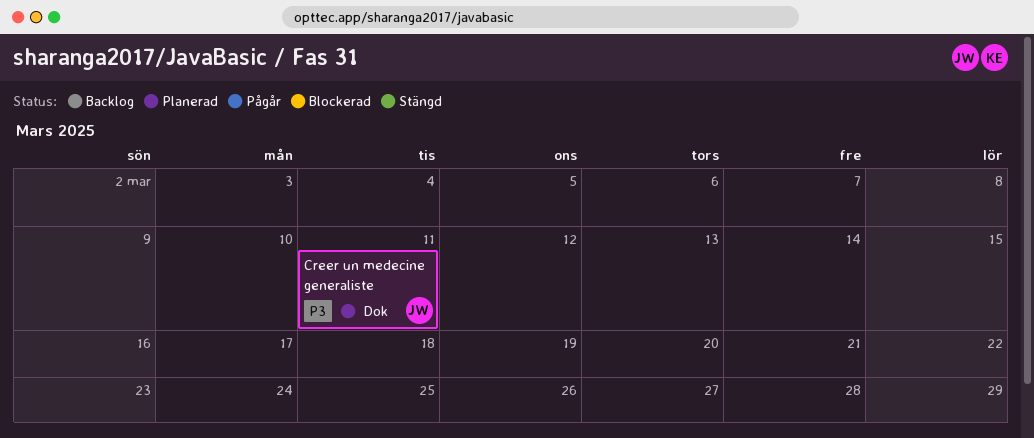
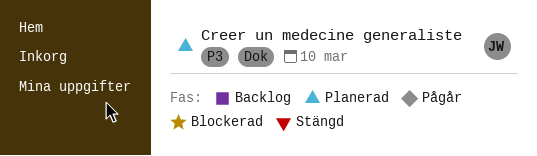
Creer un medecine generaliste, due: Mar 11 -> Mar 10

